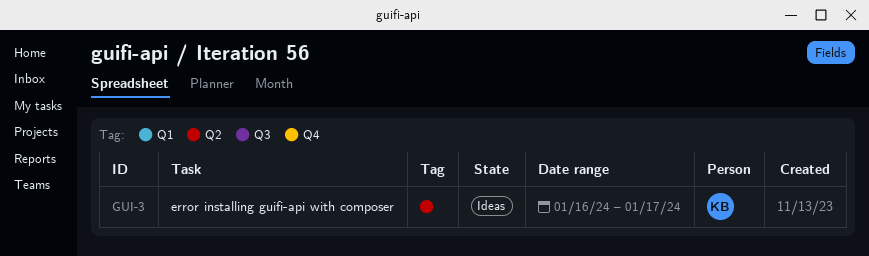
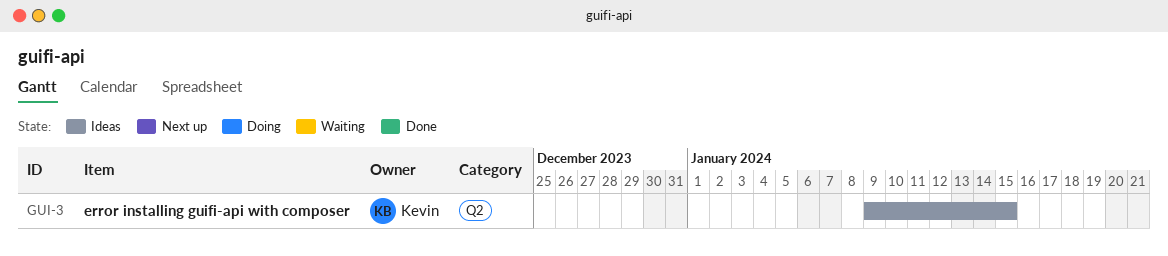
GUI-3, start: Jan 16 -> Jan 9
GUI-3, due: Jan 17 -> Jan 15

